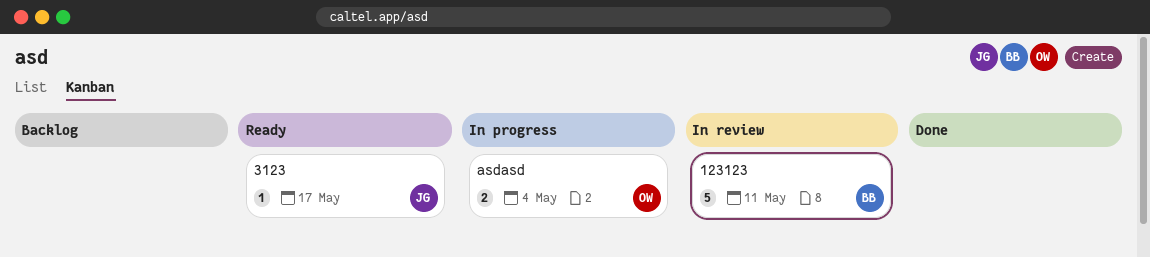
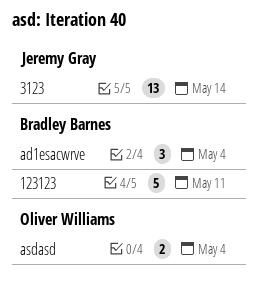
3123, estimate: 1 -> 13
3123, due: May 17 -> May 14
ad1esacwrve: none -> present

